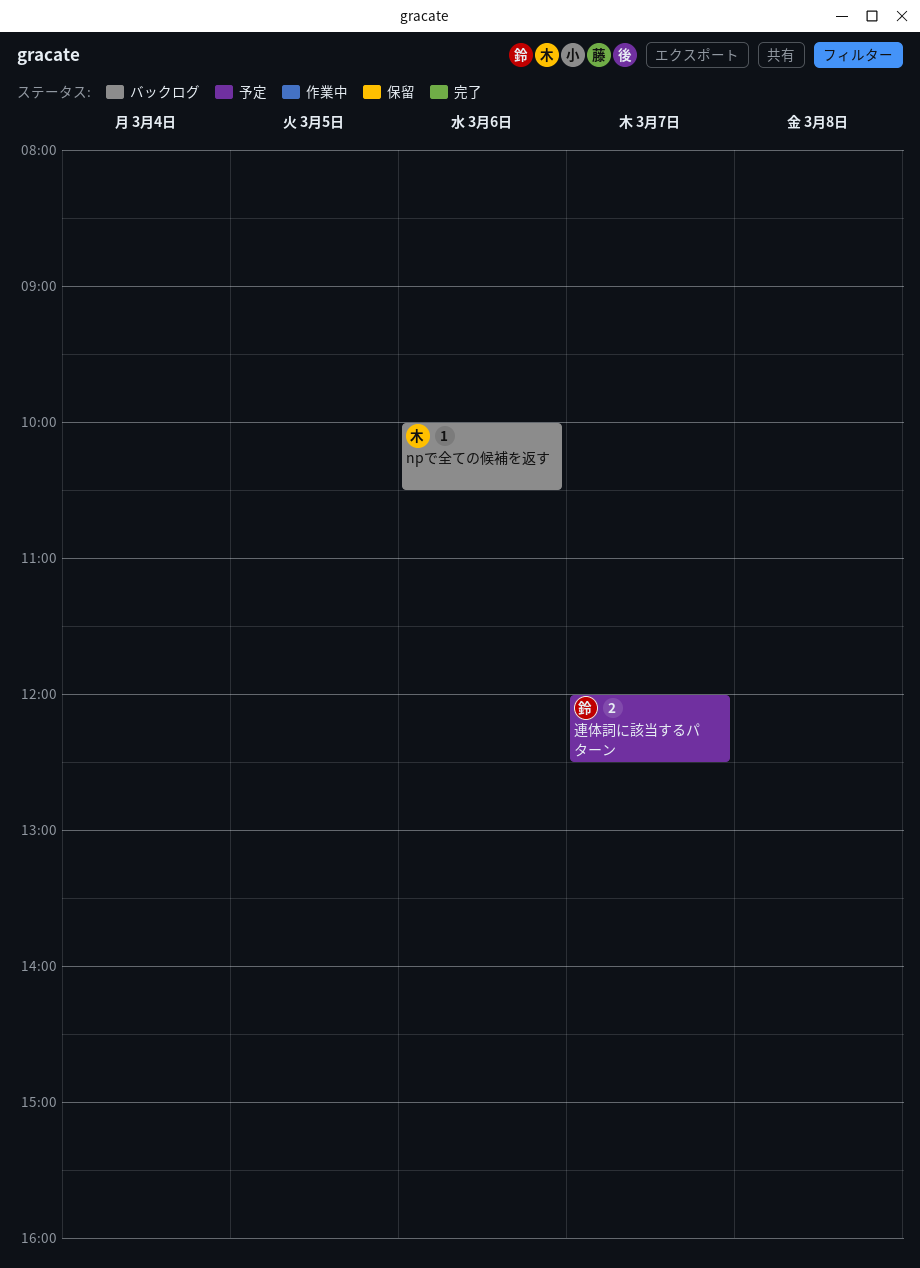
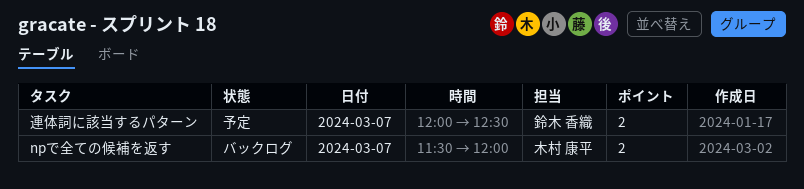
npで全ての候補を返す, estimate: 1 -> 2
npで全ての候補を返す, day: Mar 6 -> Mar 7
npで全ての候補を返す, begins: 10:00 -> 11:30
npで全ての候補を返す, ends: 10:30 -> 12:00

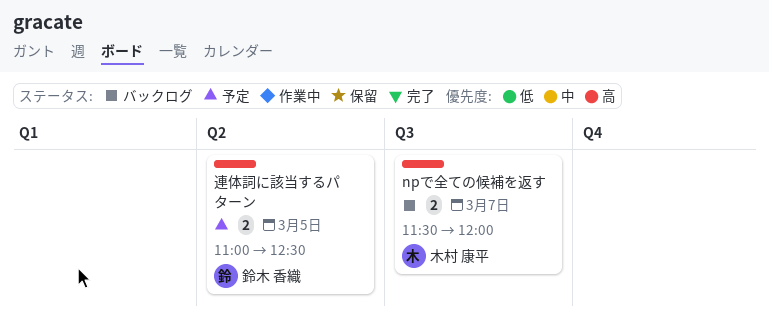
連体詞に該当するパターン, day: Mar 7 -> Mar 5
連体詞に該当するパターン, begins: 12:00 -> 11:00

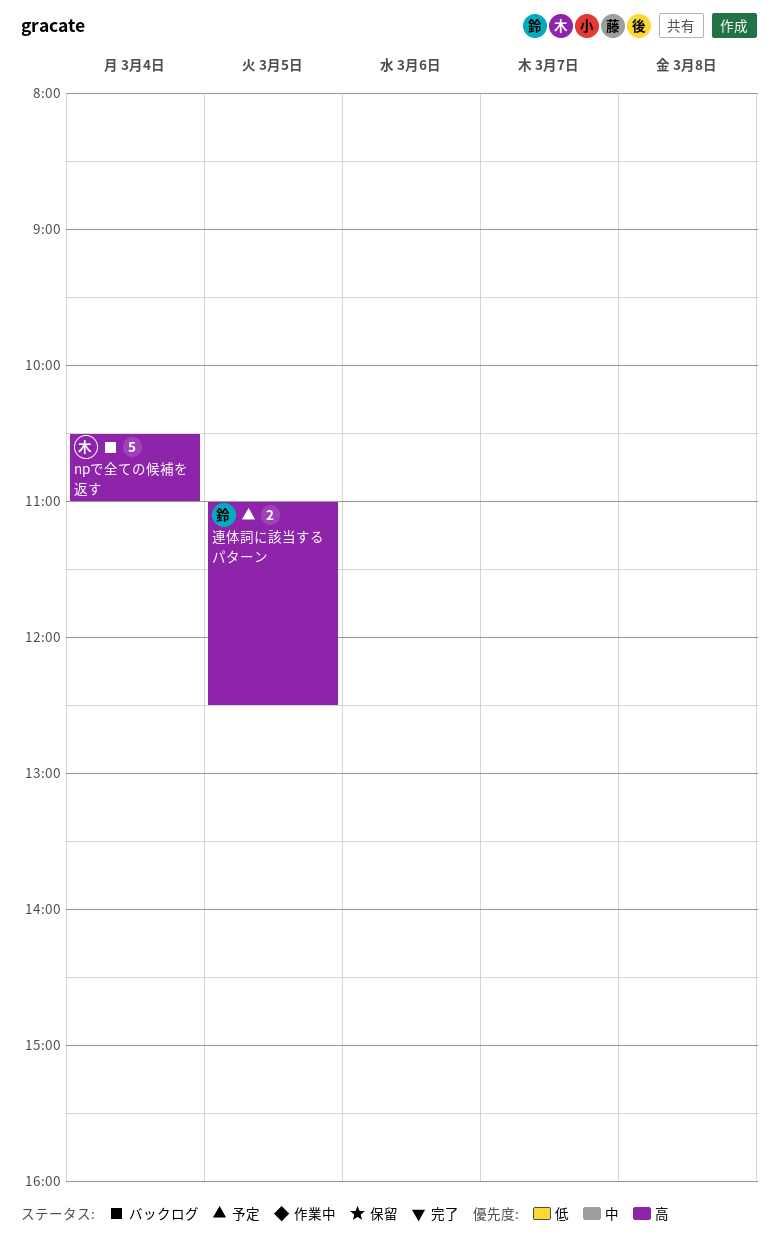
npで全ての候補を返す, estimate: 2 -> 5
npで全ての候補を返す, day: Mar 7 -> Mar 4
npで全ての候補を返す, begins: 11:30 -> 10:30
npで全ての候補を返す, ends: 12:00 -> 11:00

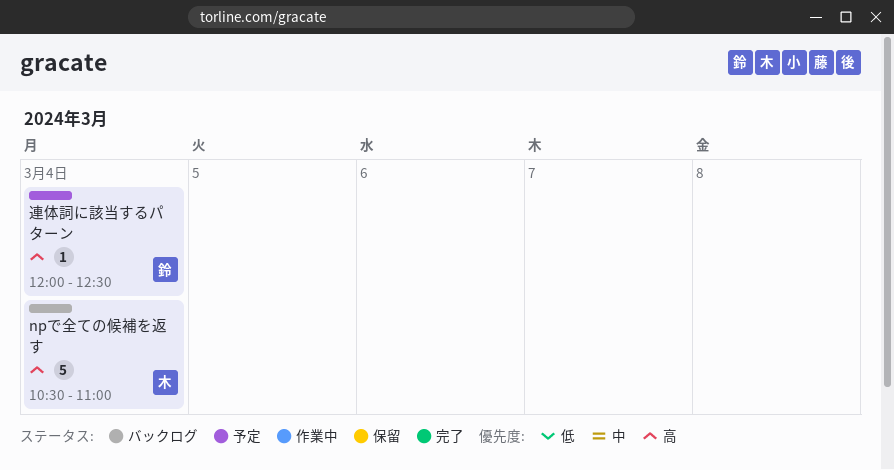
連体詞に該当するパターン, estimate: 2 -> 1
連体詞に該当するパターン, day: Mar 5 -> Mar 4
連体詞に該当するパターン, begins: 11:00 -> 12:00

